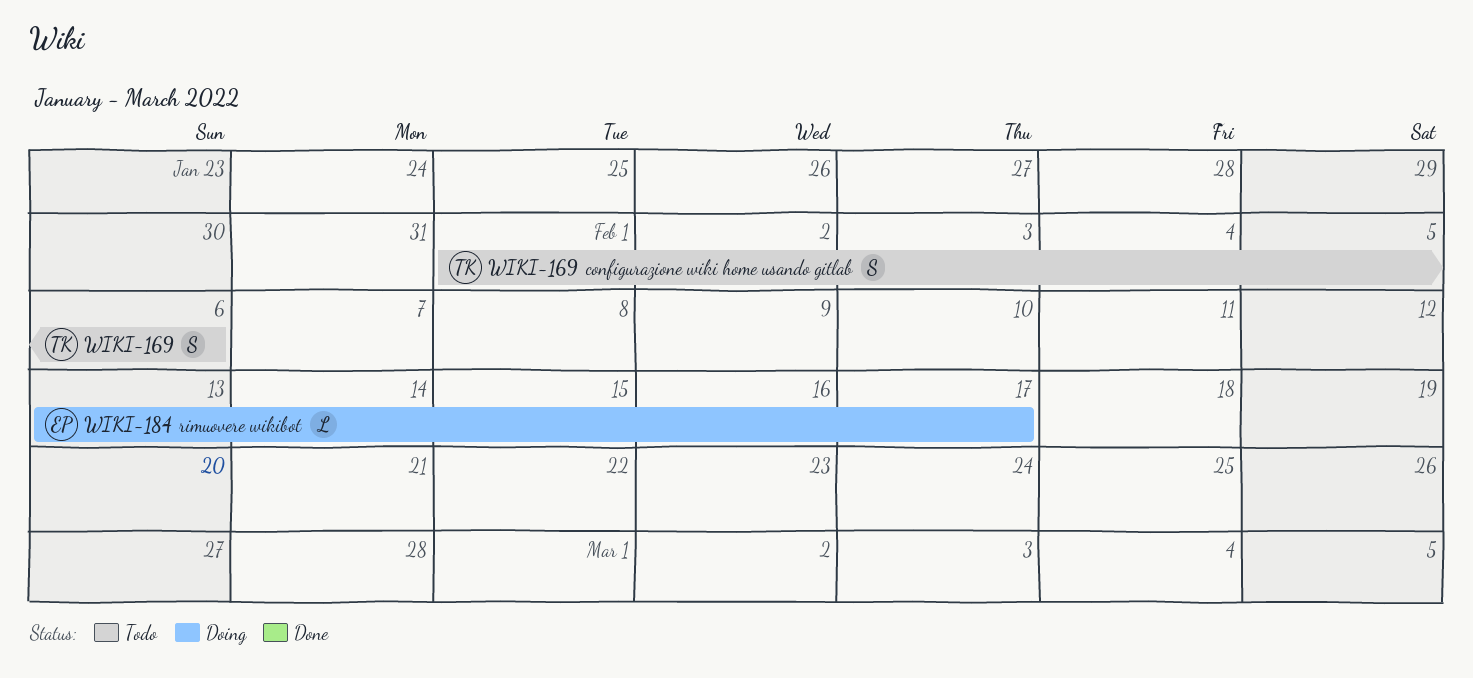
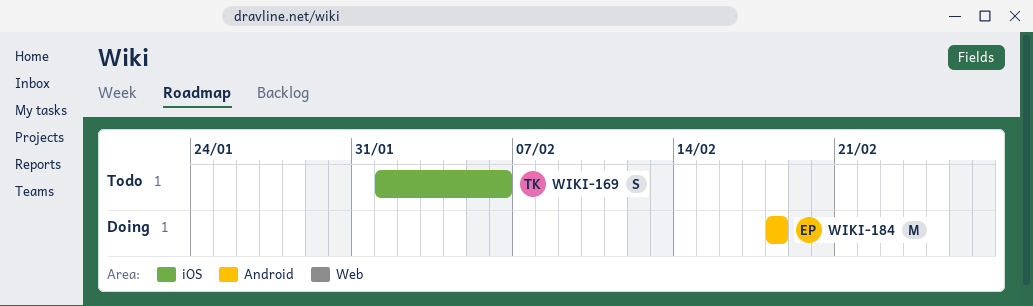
WIKI-184, estimate: L -> M
WIKI-184, start: Feb 13 -> Feb 18
WIKI-184, due: Feb 17 -> Feb 18

